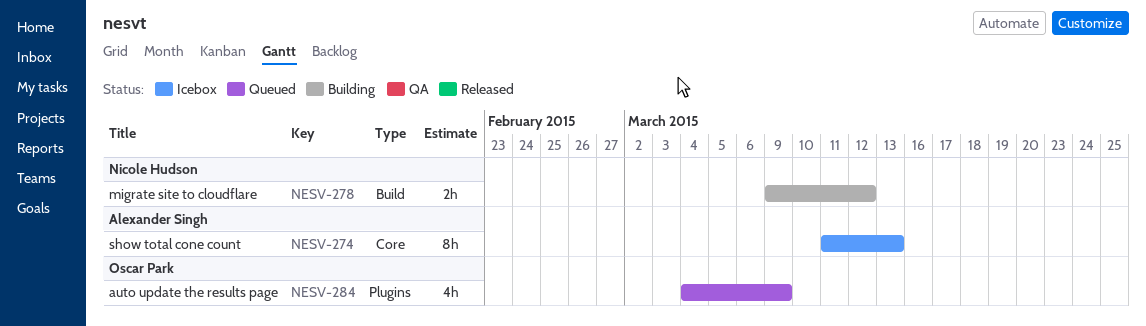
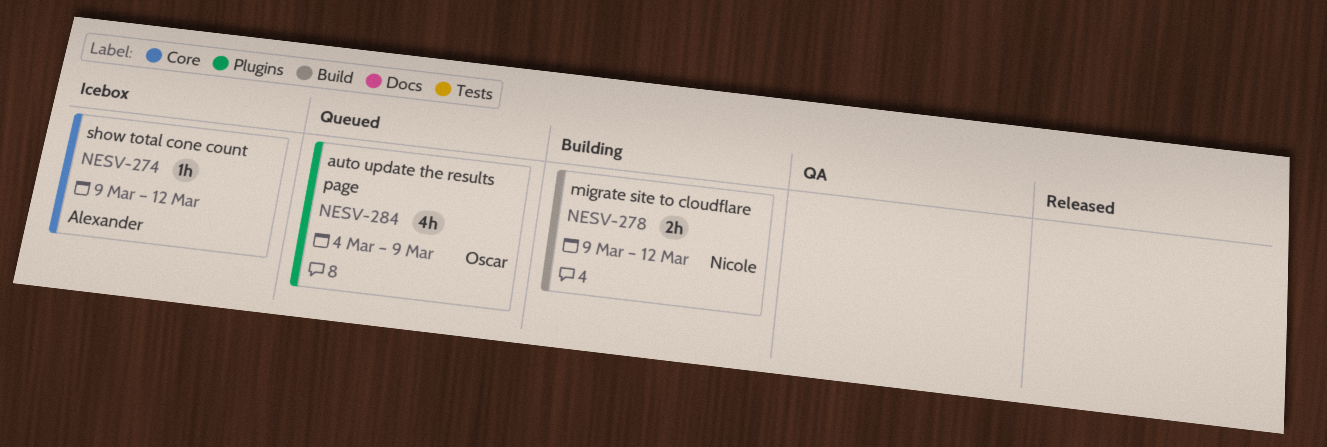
NESV-274, estimate: 8h -> 1h
NESV-274, start: Mar 11 -> Mar 9
NESV-274, due: Mar 13 -> Mar 12

